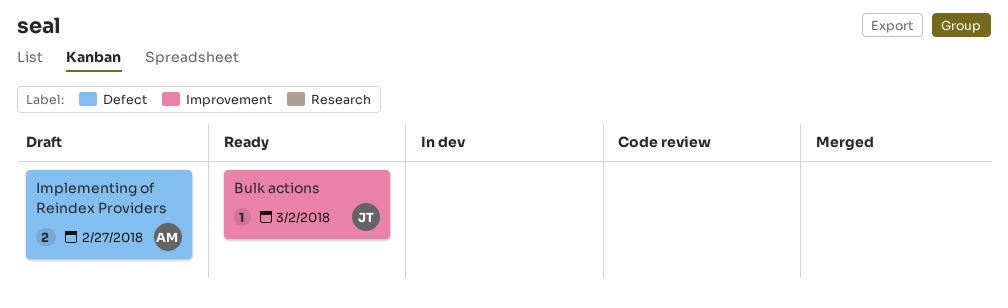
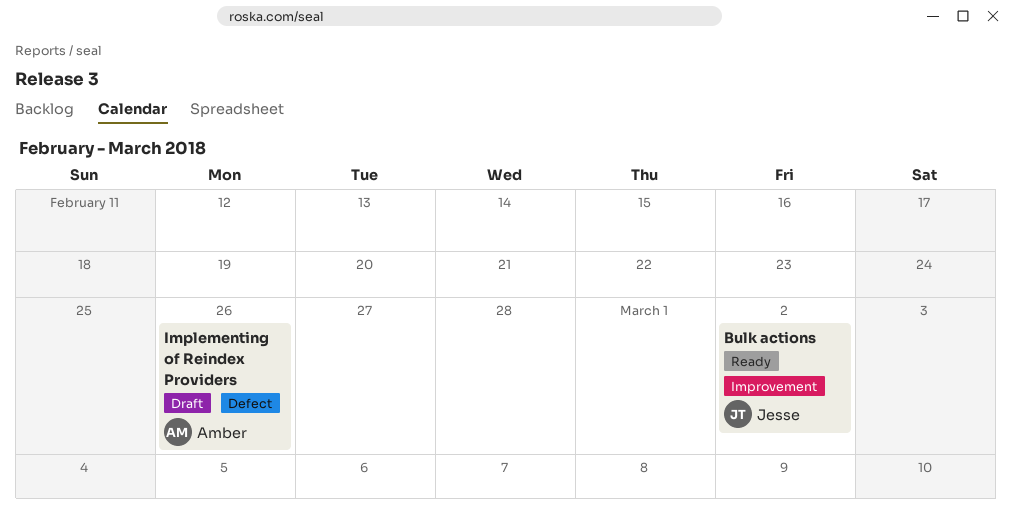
Implementing of Reindex Providers, due: Feb 27 -> Feb 26

